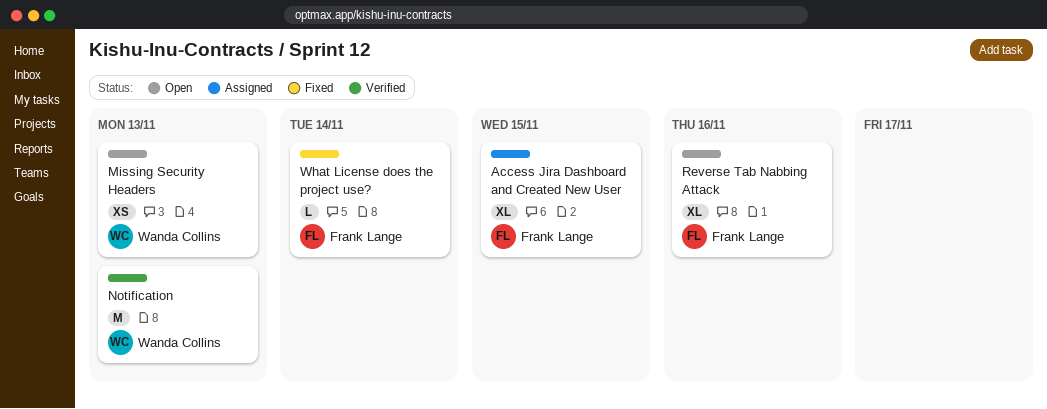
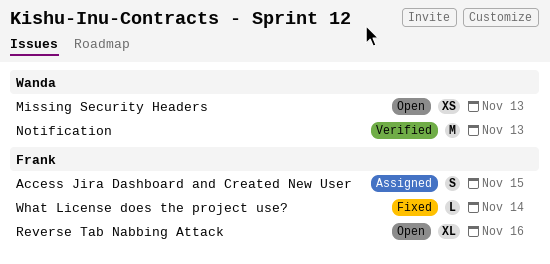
Access Jira Dashboard and Created New User, estimate: XL -> S

